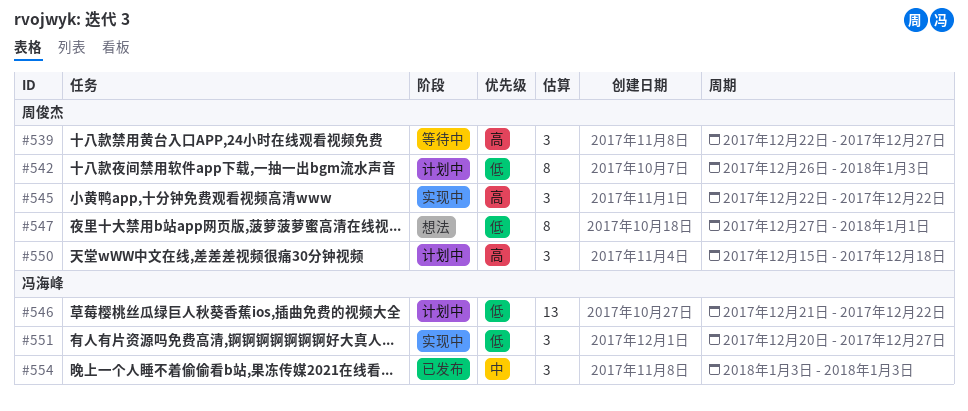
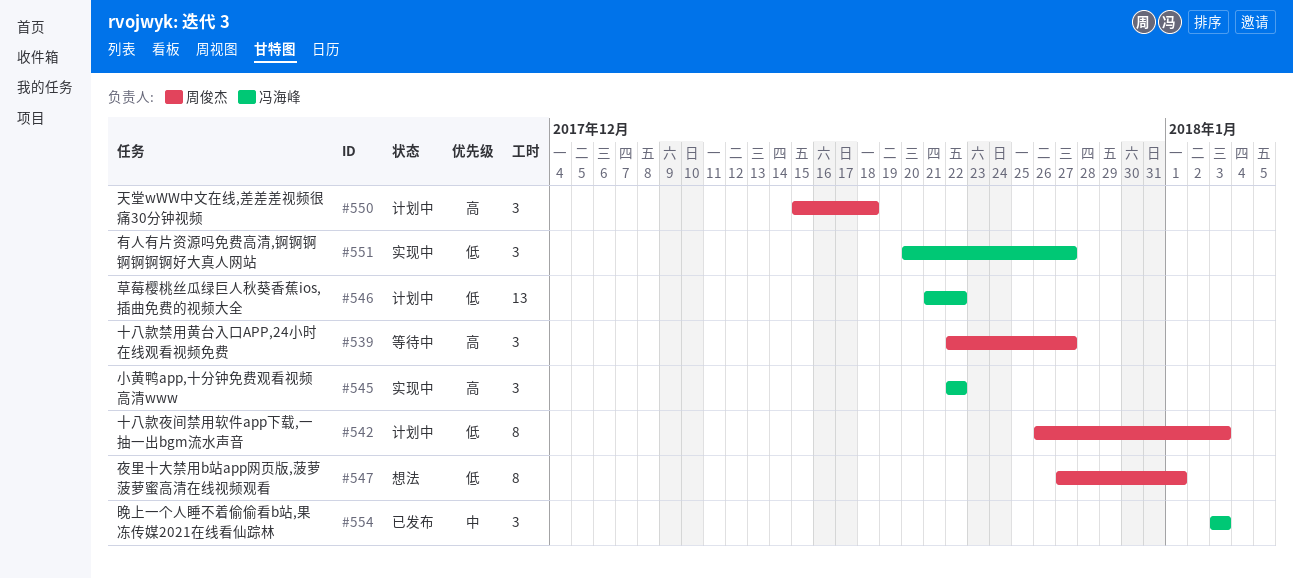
#545, owner: 周俊杰 -> 冯海峰

